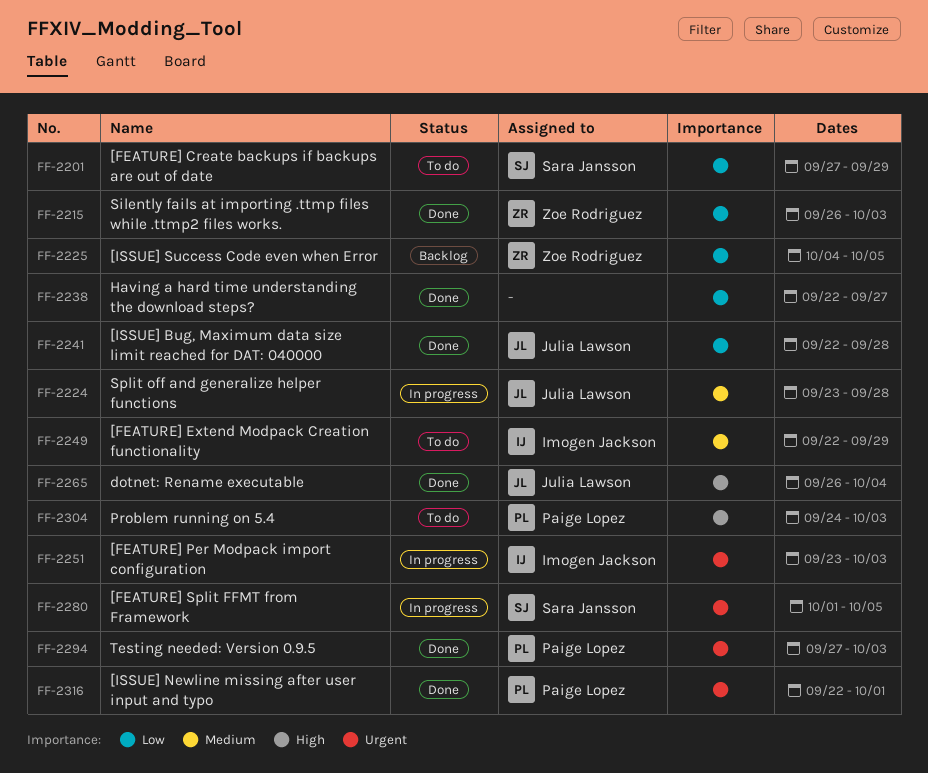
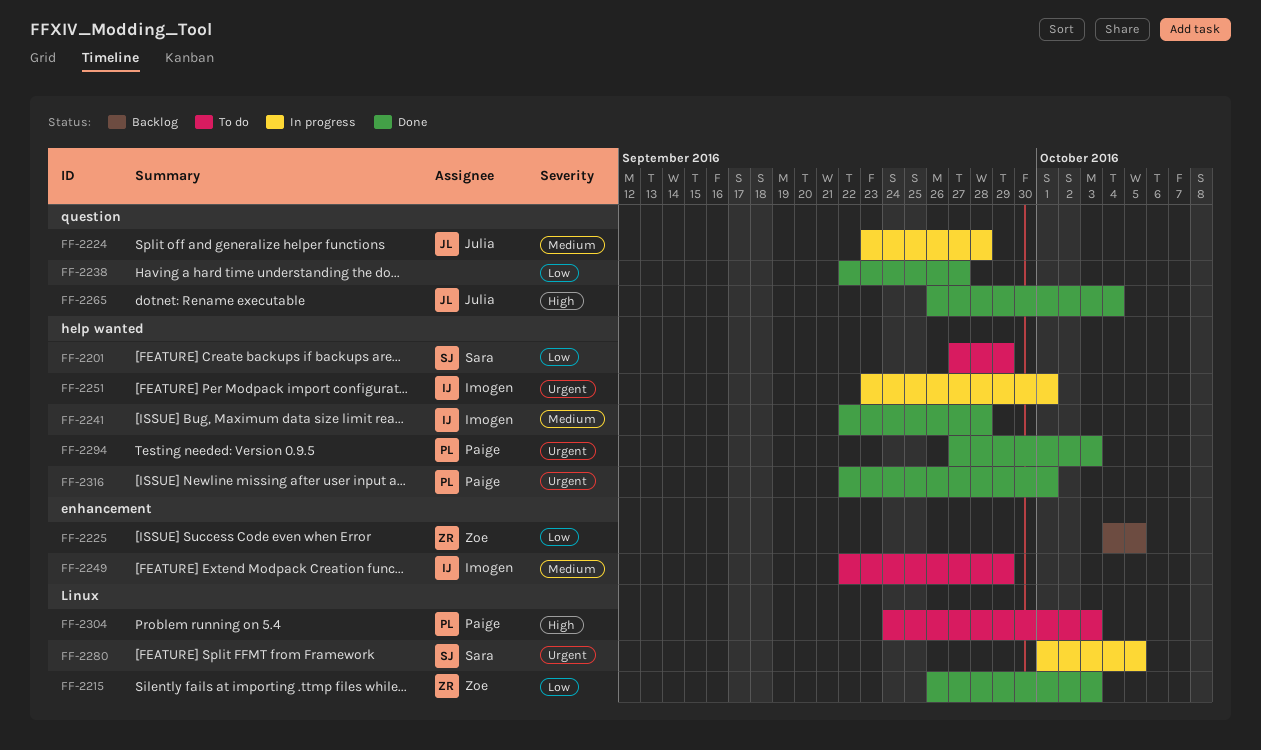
FF-2241, owner: Julia Lawson -> Imogen Jackson
FF-2241, priority: Low -> Medium
FF-2251, due: Oct 3 -> Oct 1

